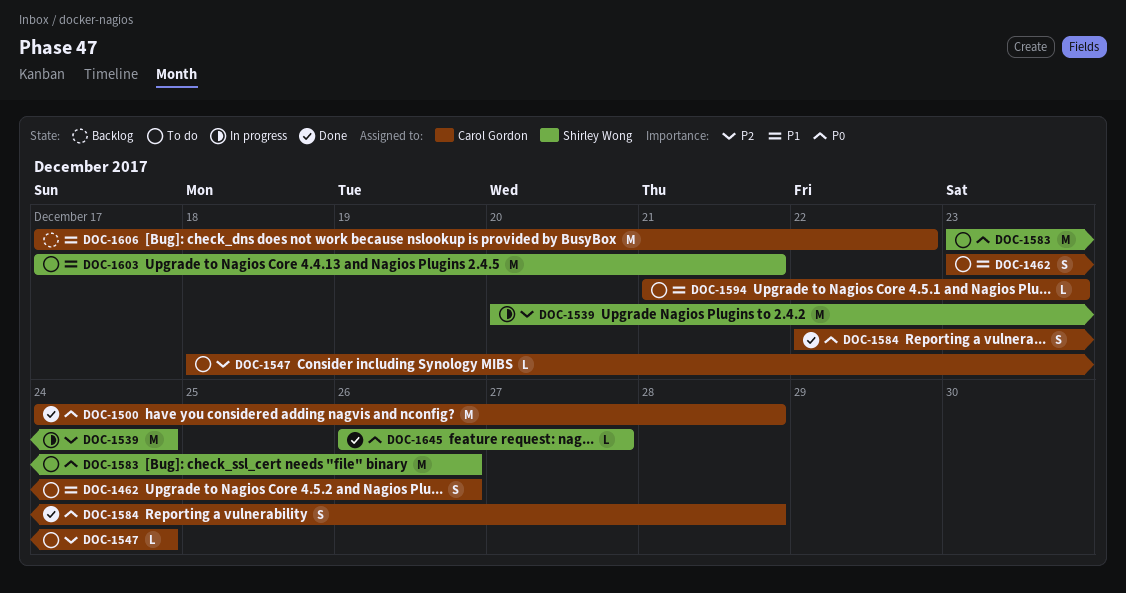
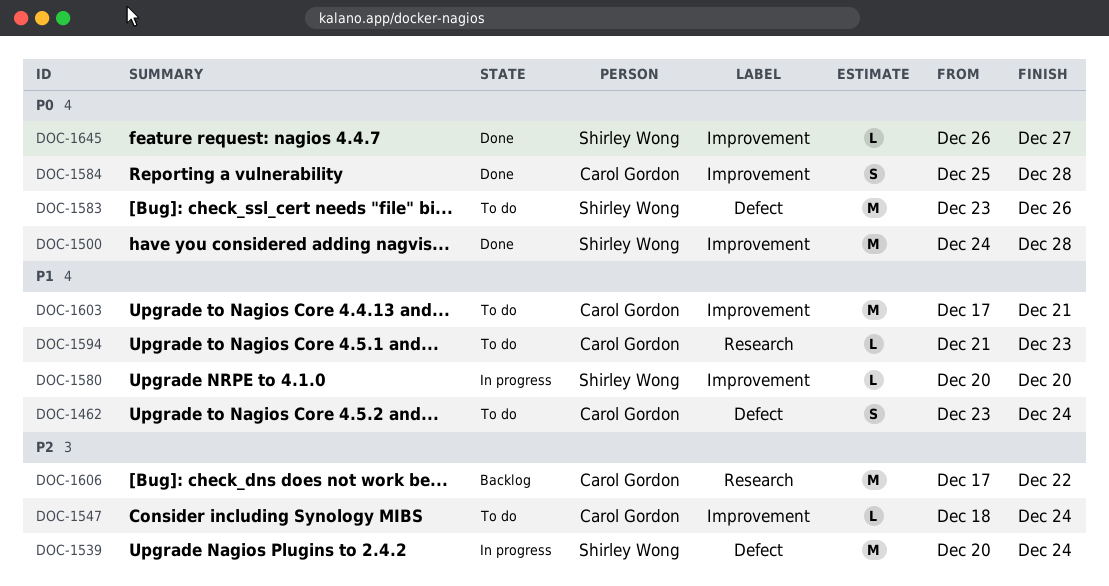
DOC-1462, due: Dec 26 -> Dec 24
DOC-1500, owner: Carol Gordon -> Shirley Wong
DOC-1580: none -> present
DOC-1584, start: Dec 22 -> Dec 25
DOC-1603, owner: Shirley Wong -> Carol Gordon
DOC-1606, priority: P1 -> P2

